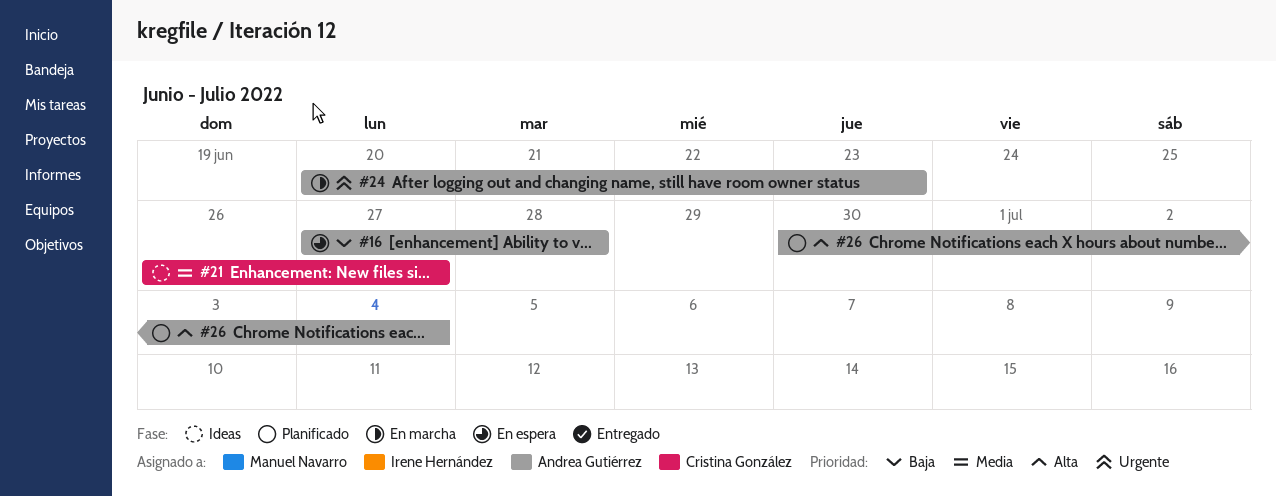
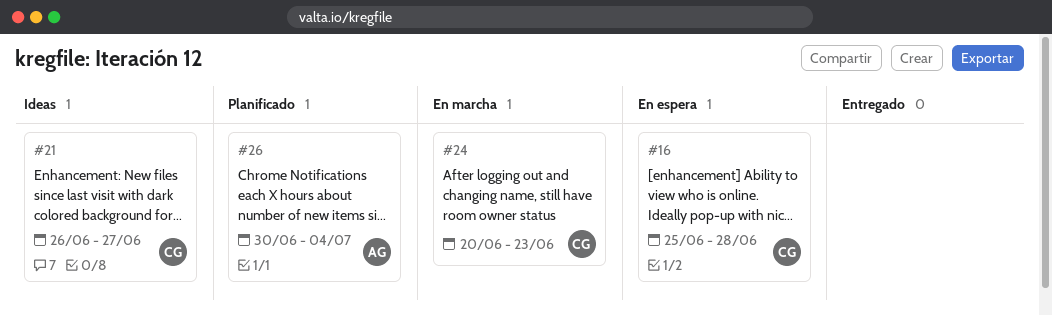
#16, owner: Andrea Gutiérrez -> Cristina González
#16, start: Jun 27 -> Jun 25
#24, owner: Andrea Gutiérrez -> Cristina González

